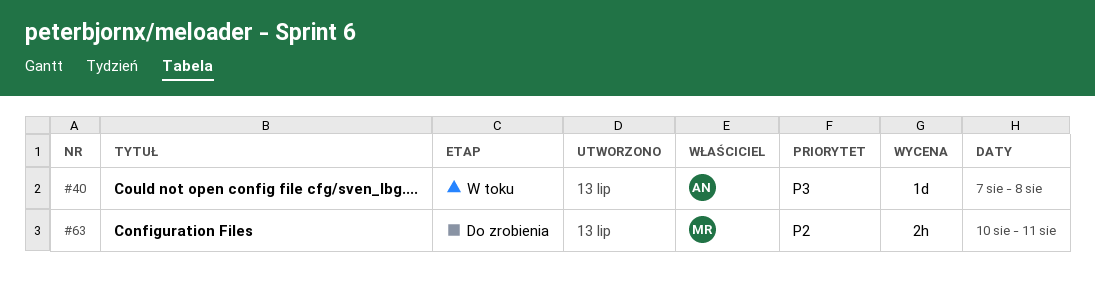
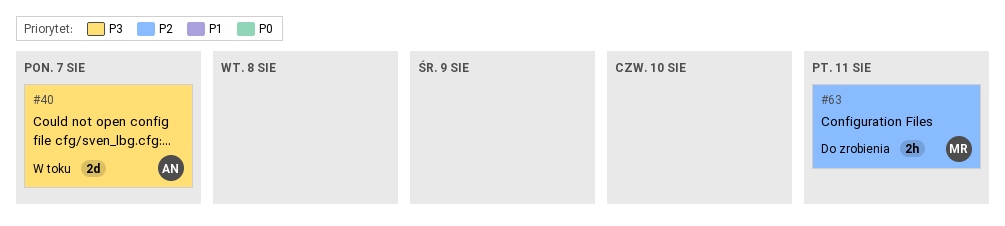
#40, estimate: 1d -> 2d
#40, due: Aug 8 -> Aug 7

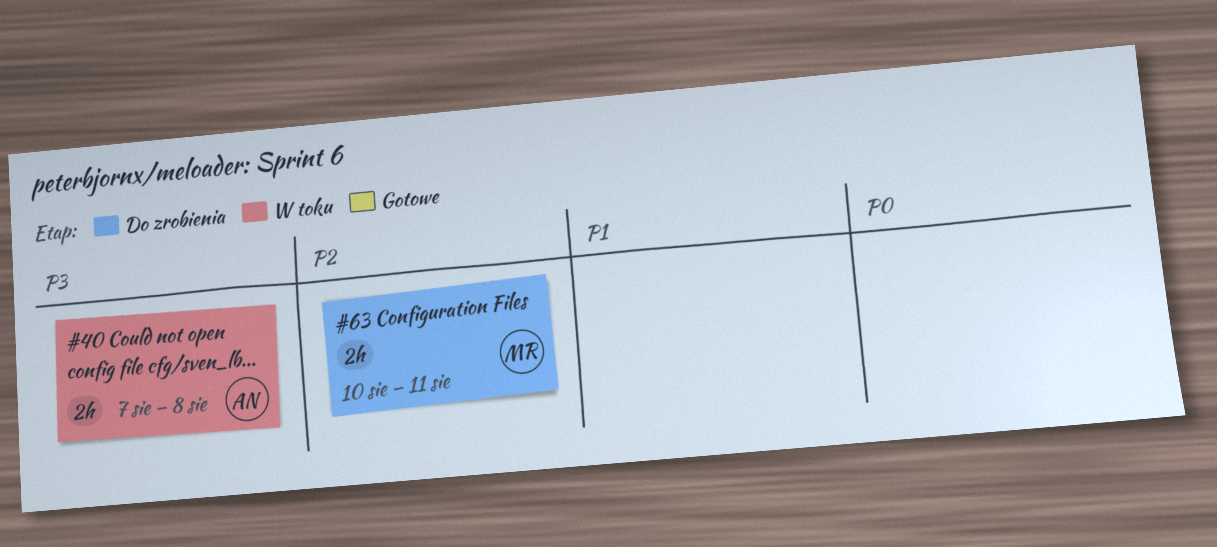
#40, estimate: 2d -> 2h
#40, due: Aug 7 -> Aug 8

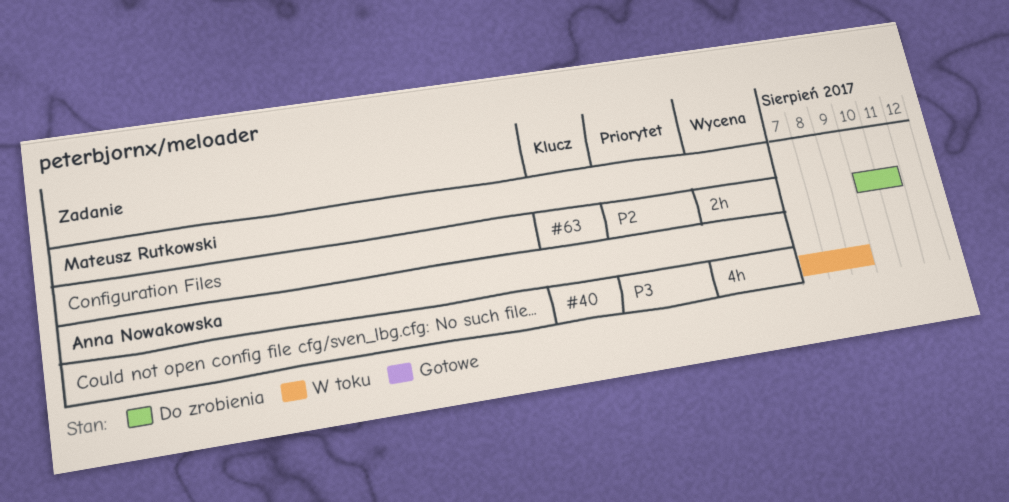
#40, estimate: 2h -> 4h
#40, due: Aug 8 -> Aug 9

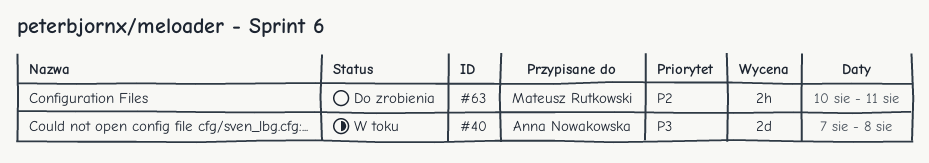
#40, estimate: 4h -> 2d
#40, due: Aug 9 -> Aug 8

